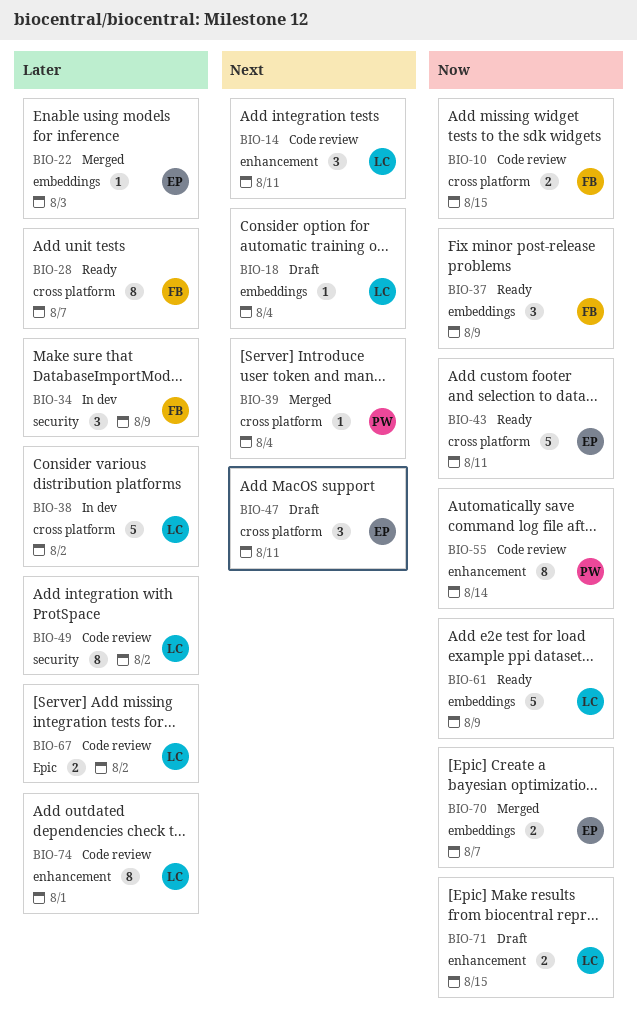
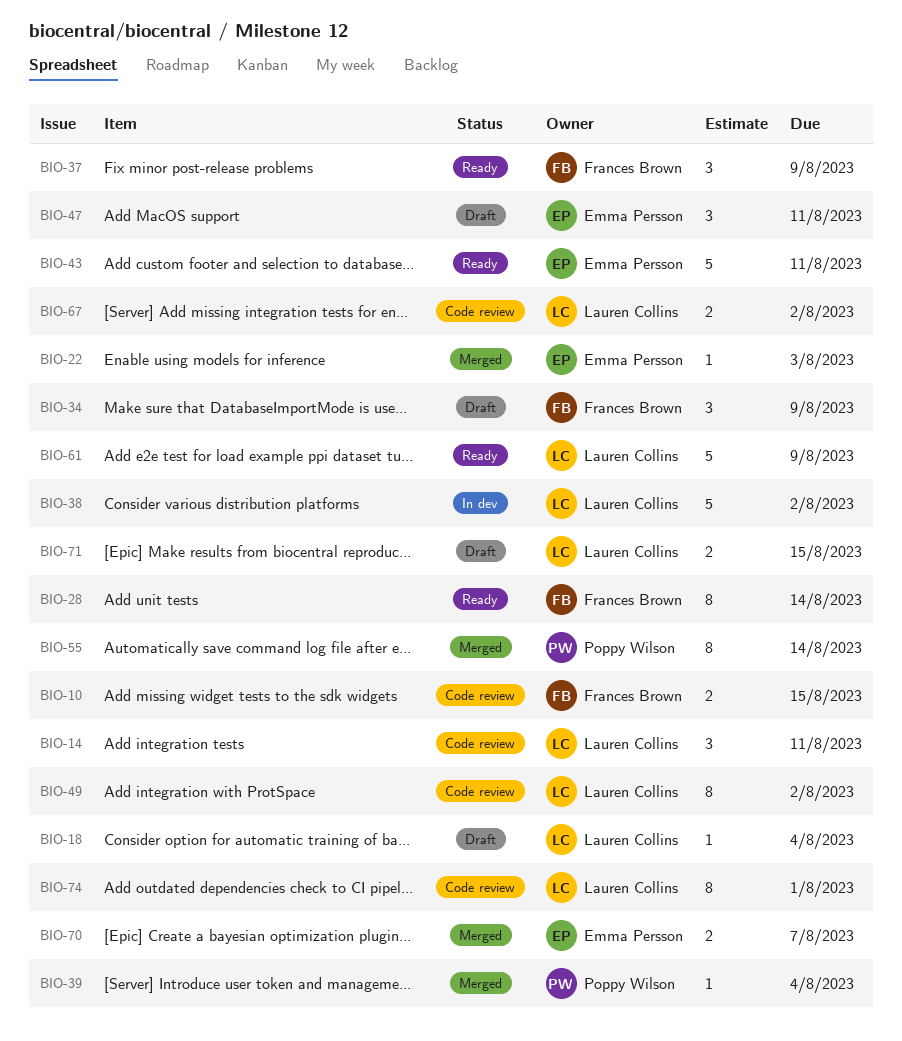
BIO-28, due: Aug 7 -> Aug 14
BIO-34, status: In dev -> Draft
BIO-55, status: Code review -> Merged

